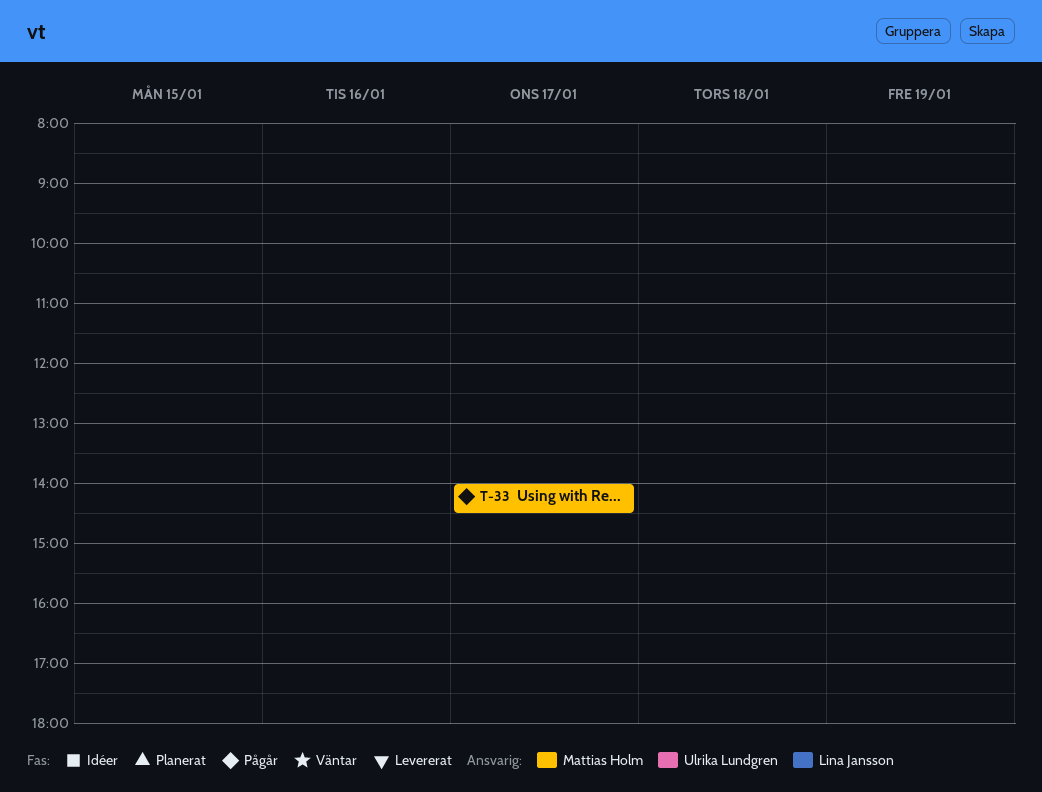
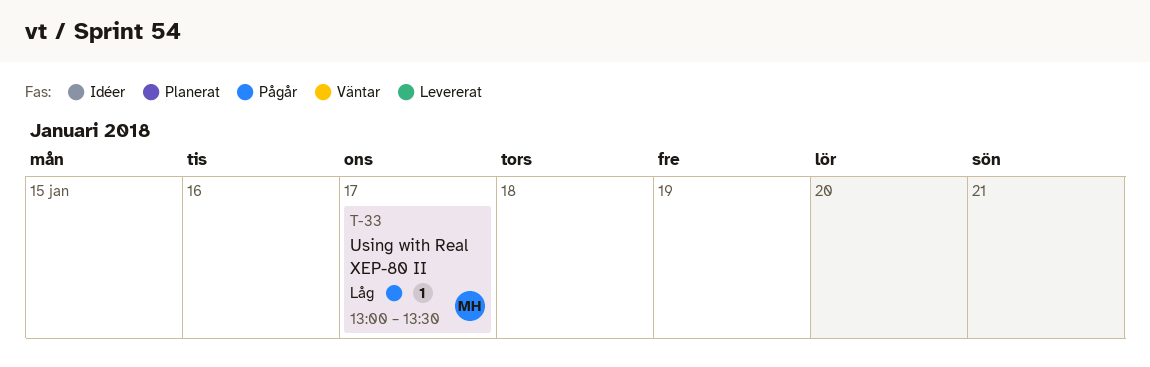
T-33, begins: 14:00 -> 13:00
T-33, ends: 14:30 -> 13:30

